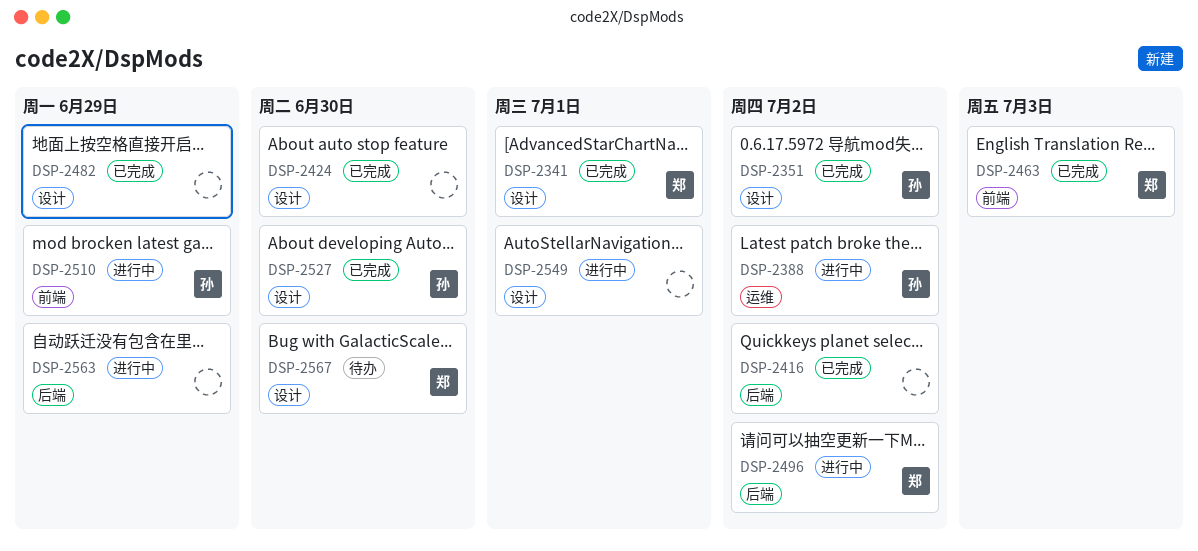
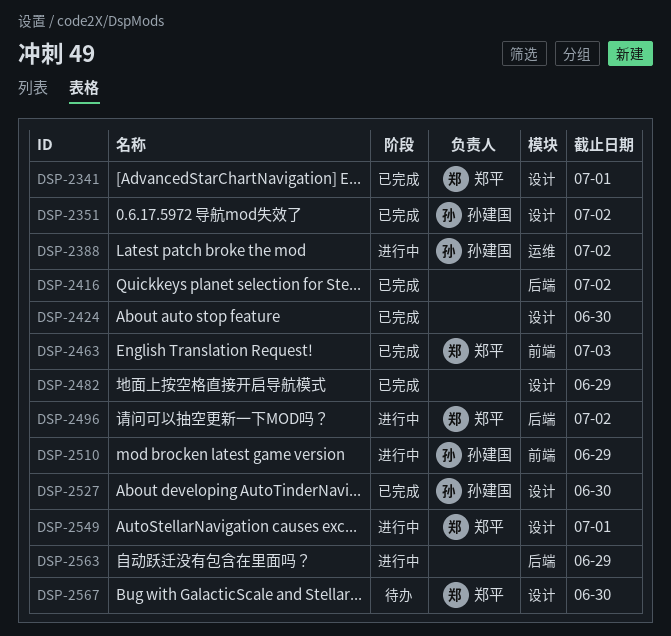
DSP-2549, owner: none -> 郑平

